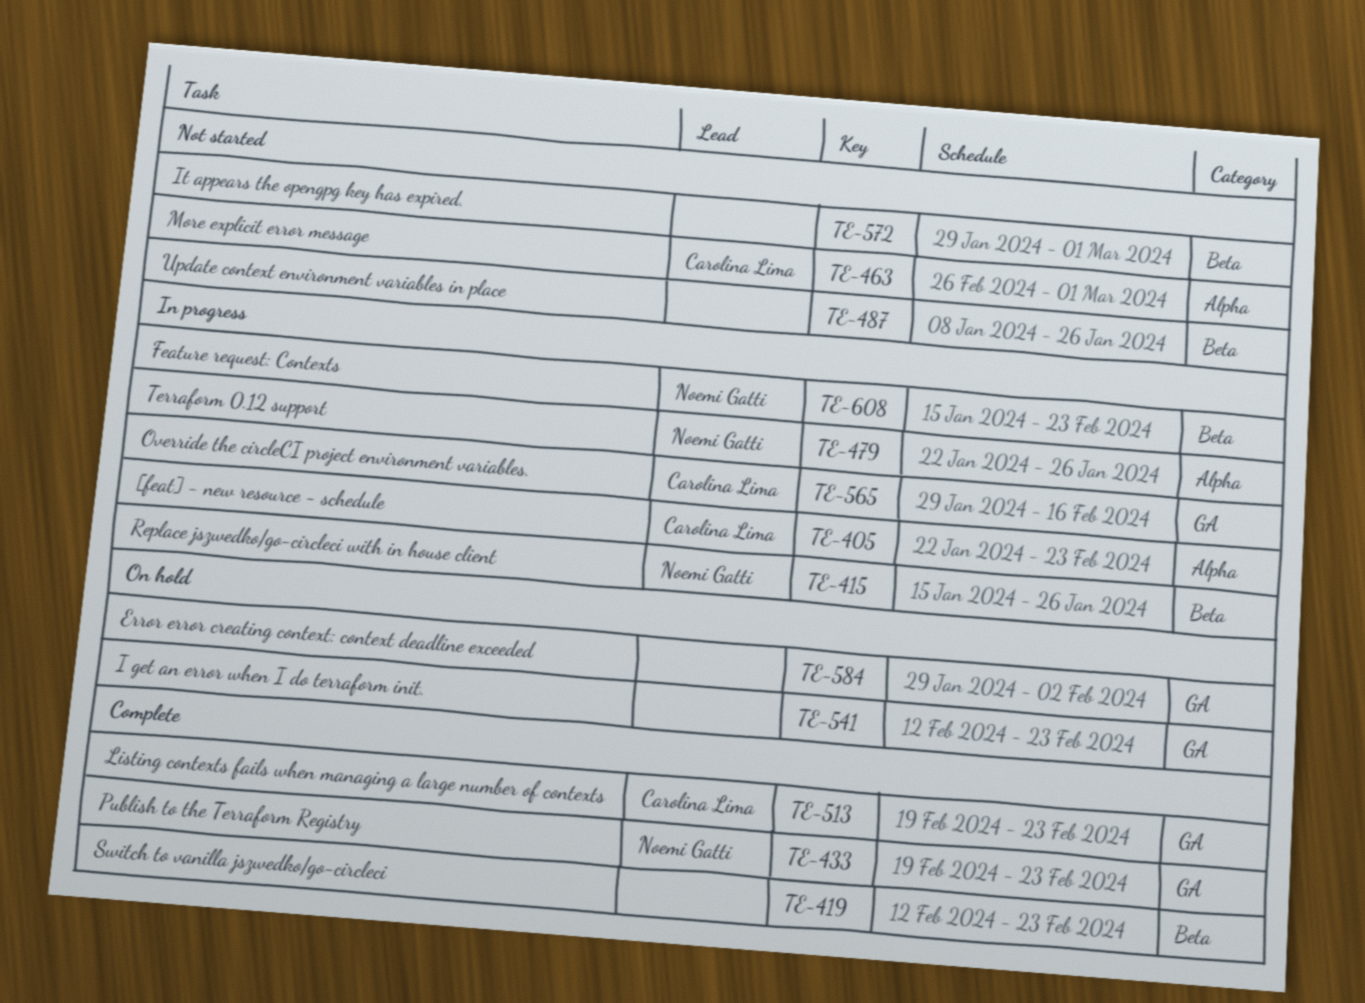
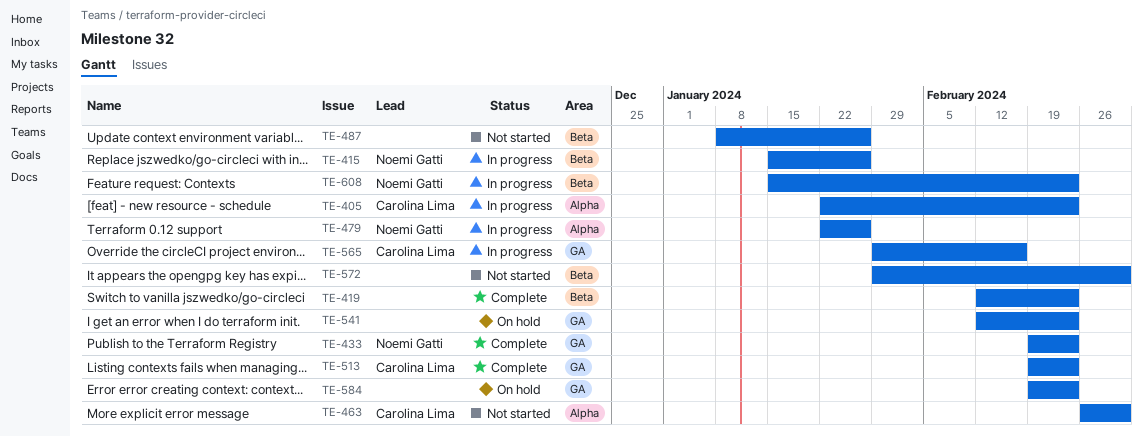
TE-584, start: Jan 29 -> Feb 19
TE-584, due: Feb 2 -> Feb 23

